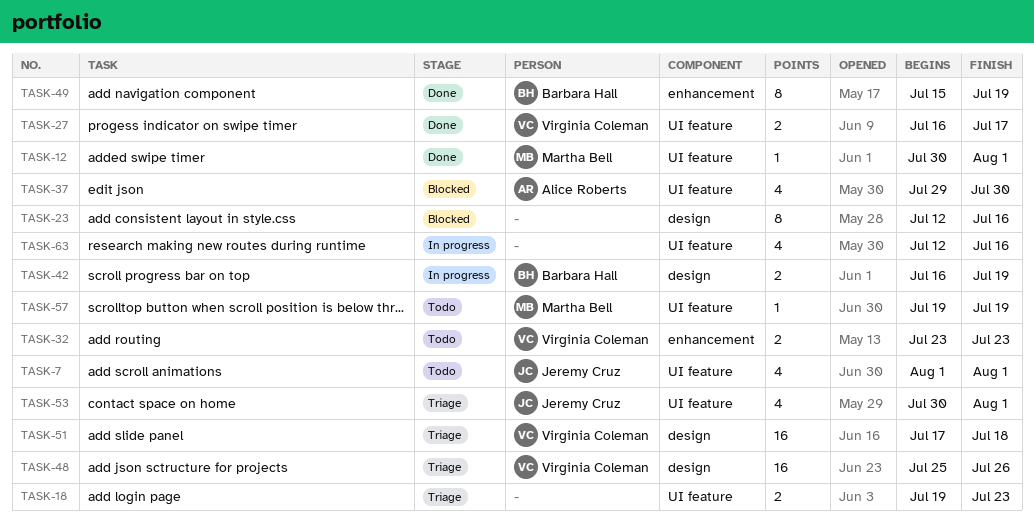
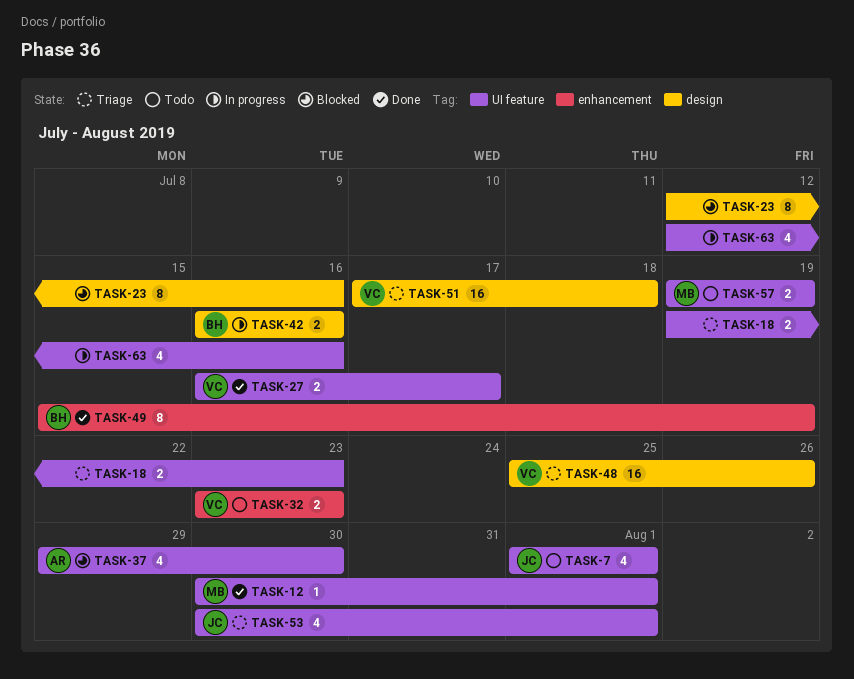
TASK-42, due: Jul 19 -> Jul 16
TASK-57, estimate: 1 -> 2

